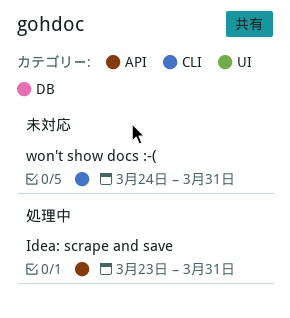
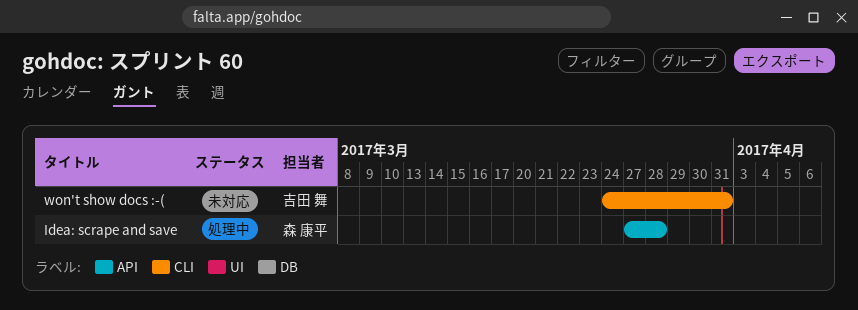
Idea: scrape and save, start: Mar 23 -> Mar 27
Idea: scrape and save, due: Mar 31 -> Mar 28

